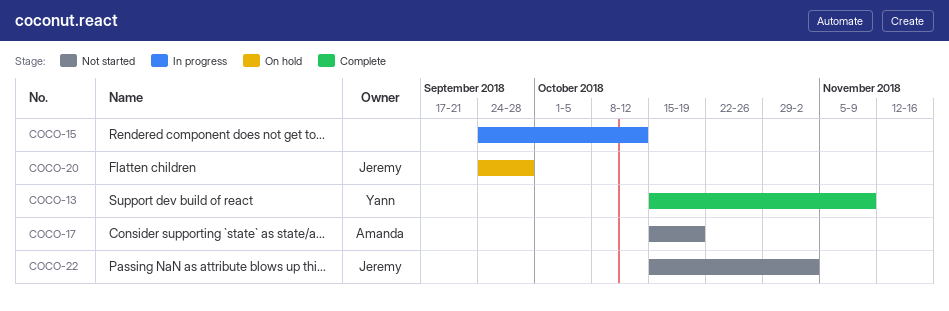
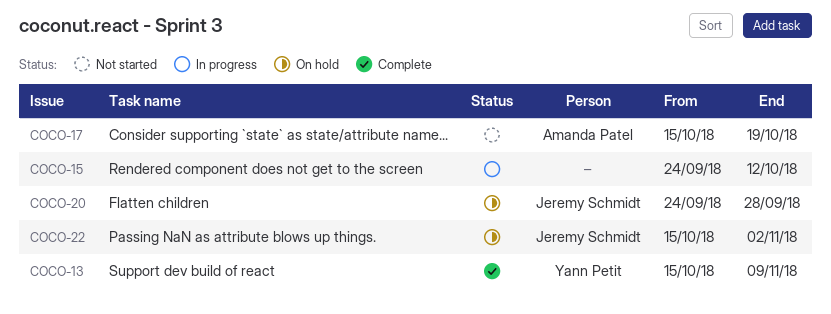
COCO-22, status: Not started -> On hold

